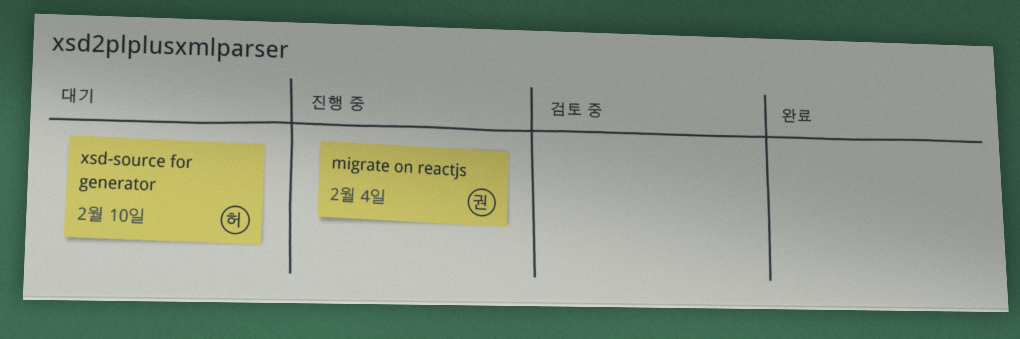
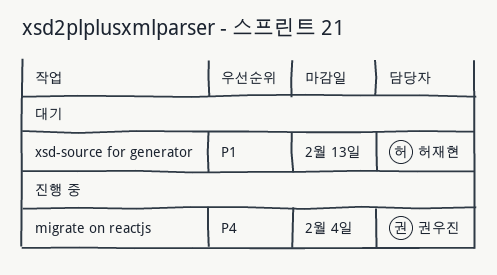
xsd-source for generator, due: Feb 10 -> Feb 13

